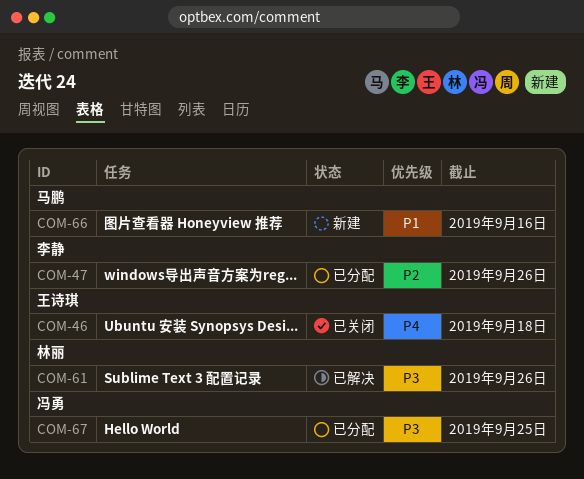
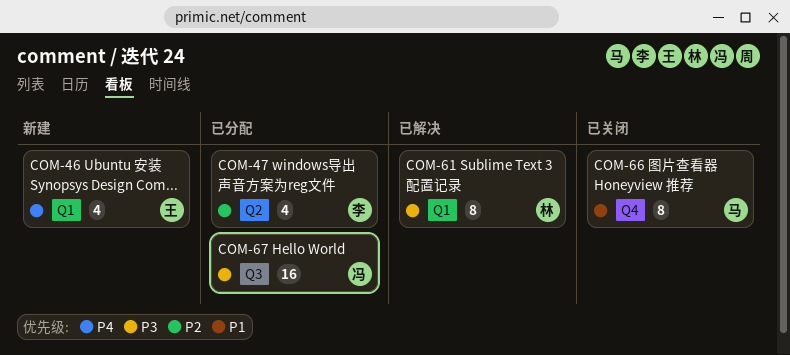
COM-46, status: 已关闭 -> 新建
COM-66, status: 新建 -> 已关闭

